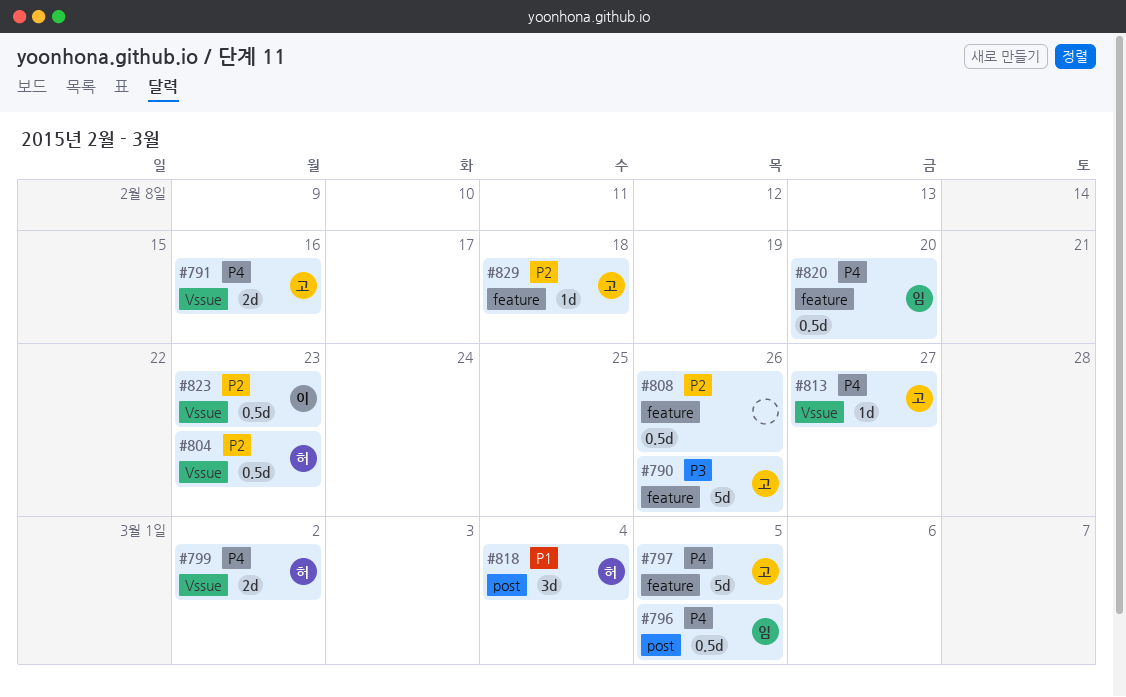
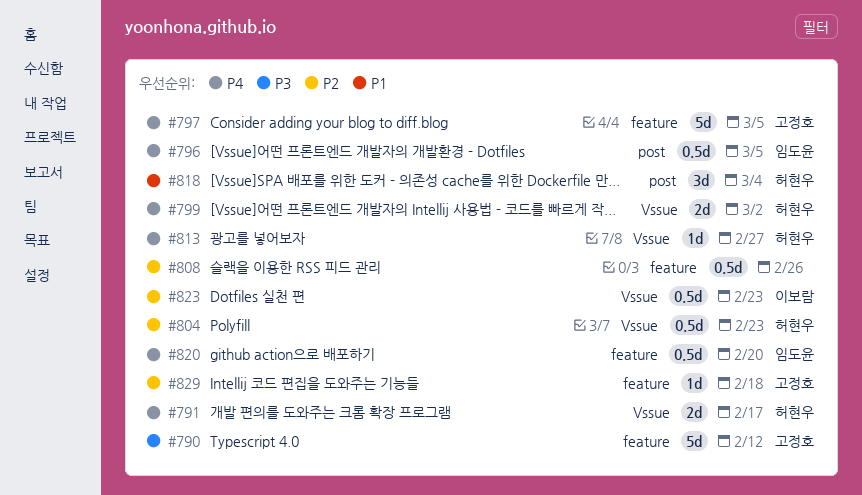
#790, due: Feb 26 -> Feb 12
#791, owner: 고정호 -> 허현우
#791, due: Feb 16 -> Feb 17
#813, owner: 고정호 -> 허현우

